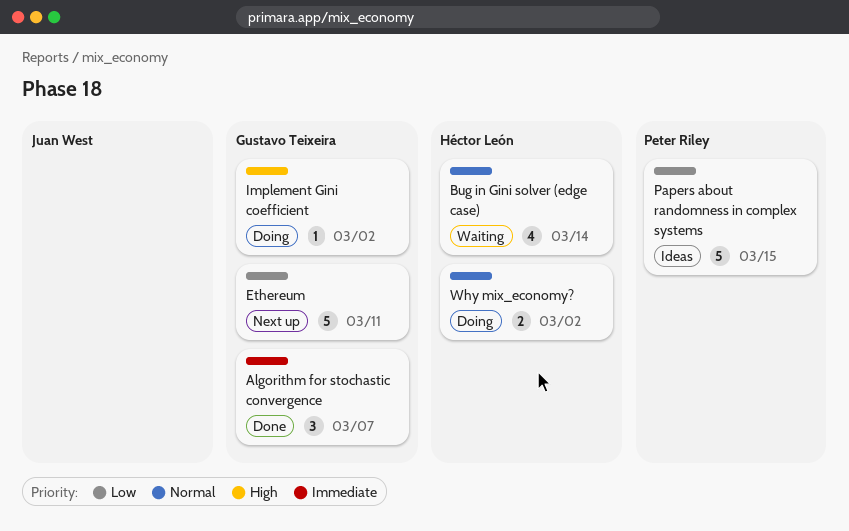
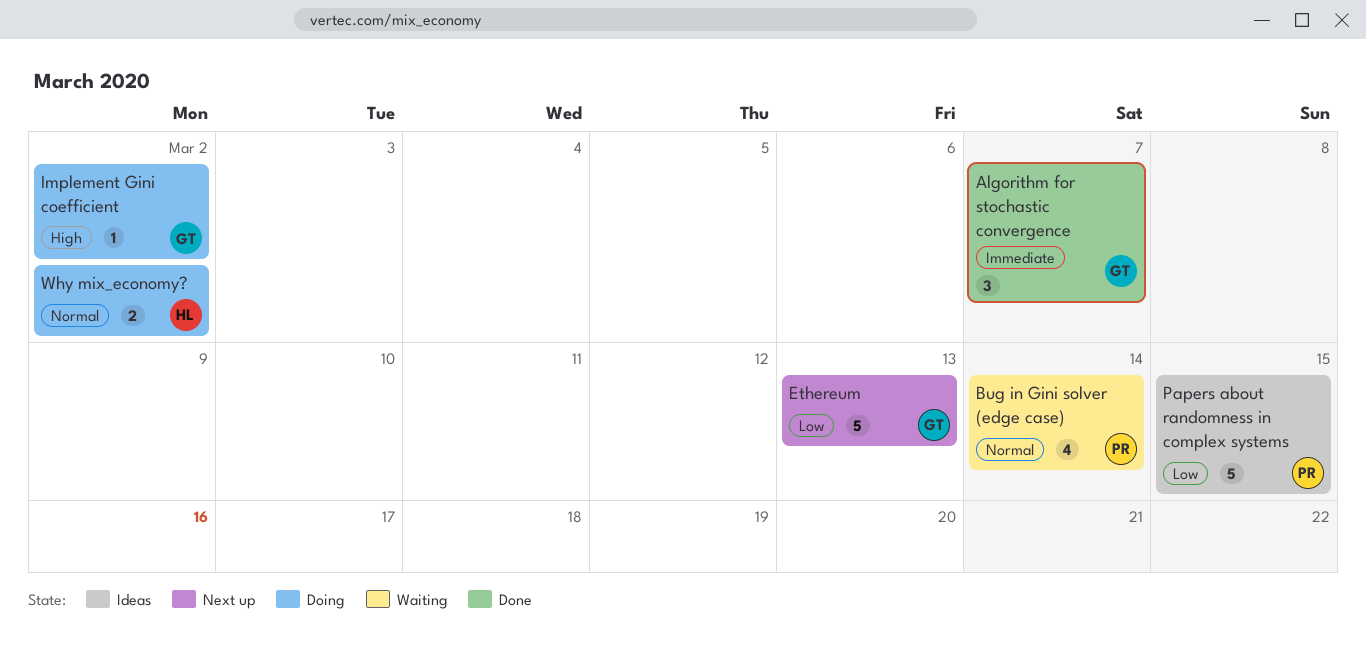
Bug in Gini solver (edge case), owner: Héctor León -> Peter Riley
Ethereum, due: Mar 11 -> Mar 13

